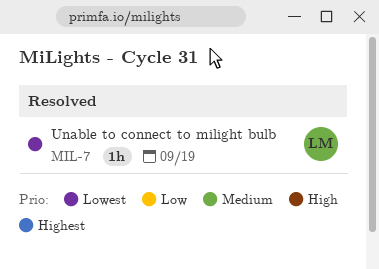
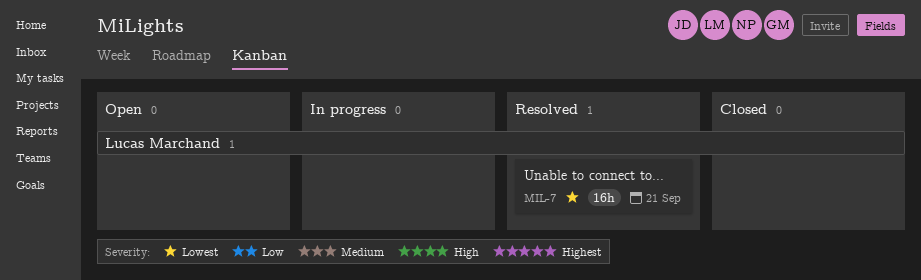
MIL-7, estimate: 1h -> 16h
MIL-7, due: Sep 19 -> Sep 21

